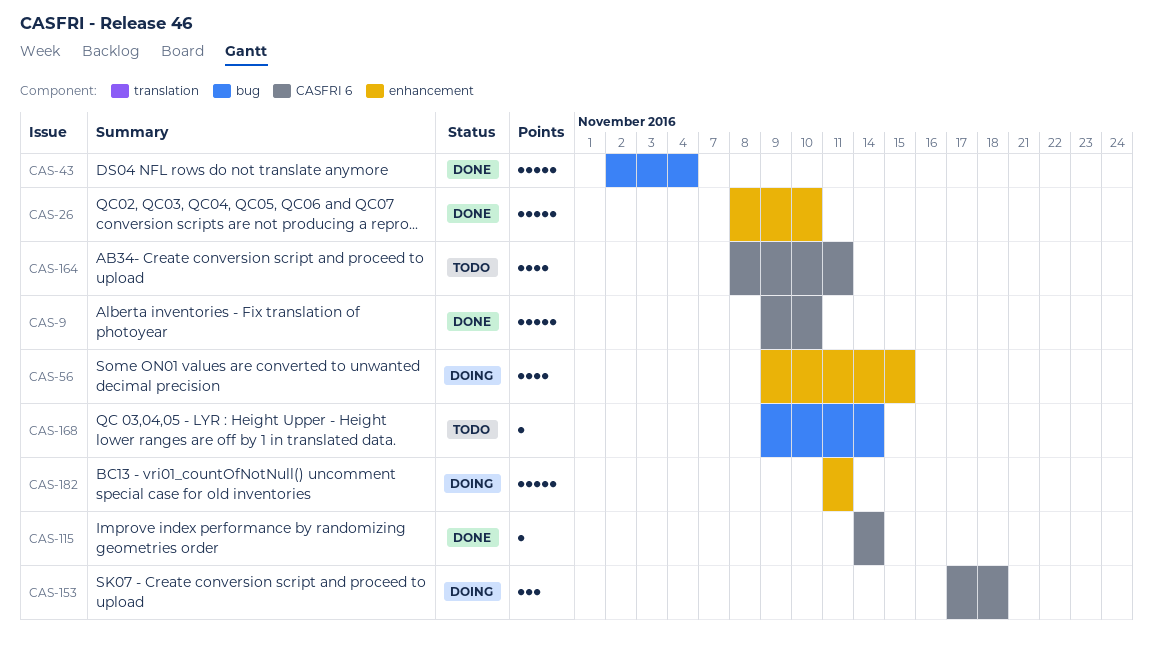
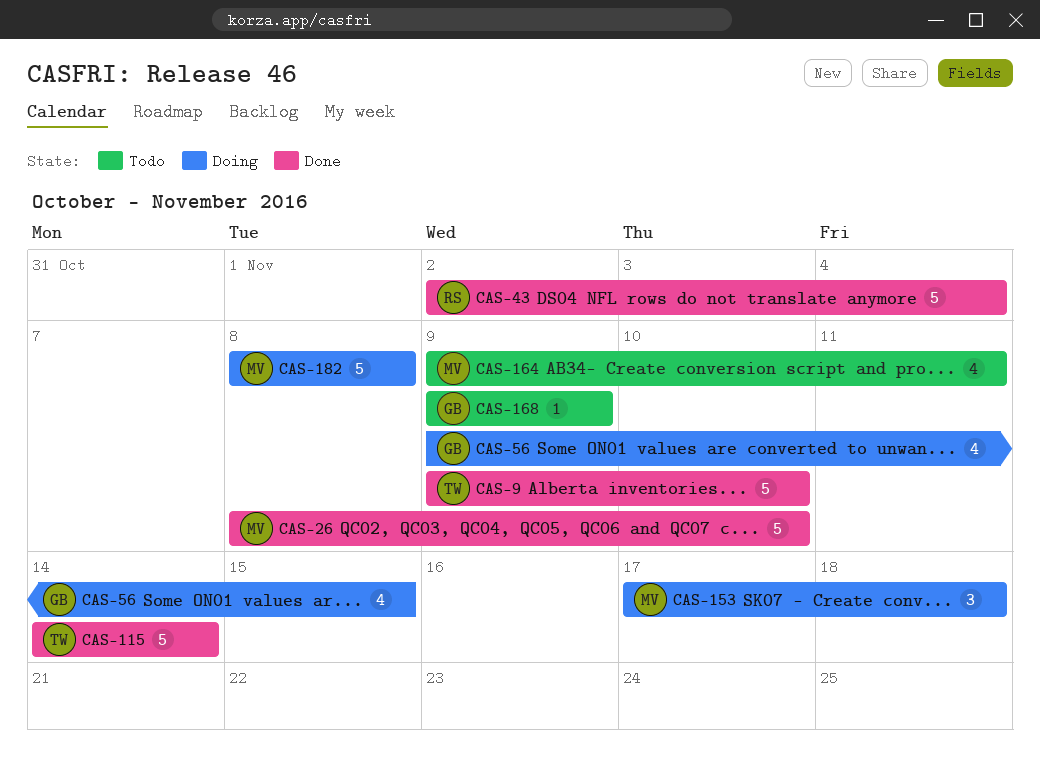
CAS-115, estimate: 1 -> 5
CAS-164, start: Nov 8 -> Nov 9
CAS-168, due: Nov 14 -> Nov 9
CAS-182, start: Nov 11 -> Nov 8
CAS-182, due: Nov 11 -> Nov 8

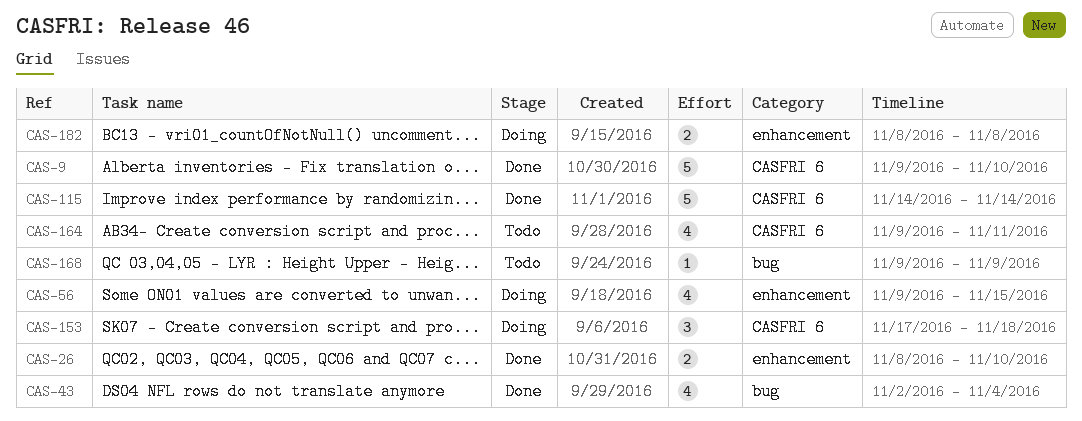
CAS-26, estimate: 5 -> 2
CAS-43, estimate: 5 -> 4
CAS-182, estimate: 5 -> 2

